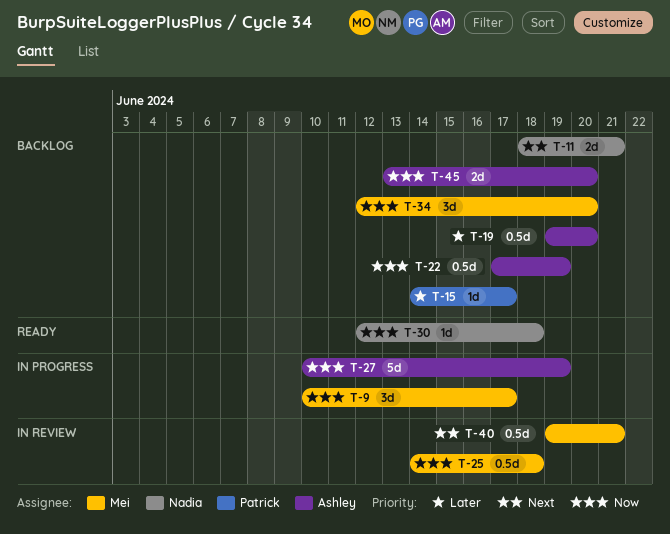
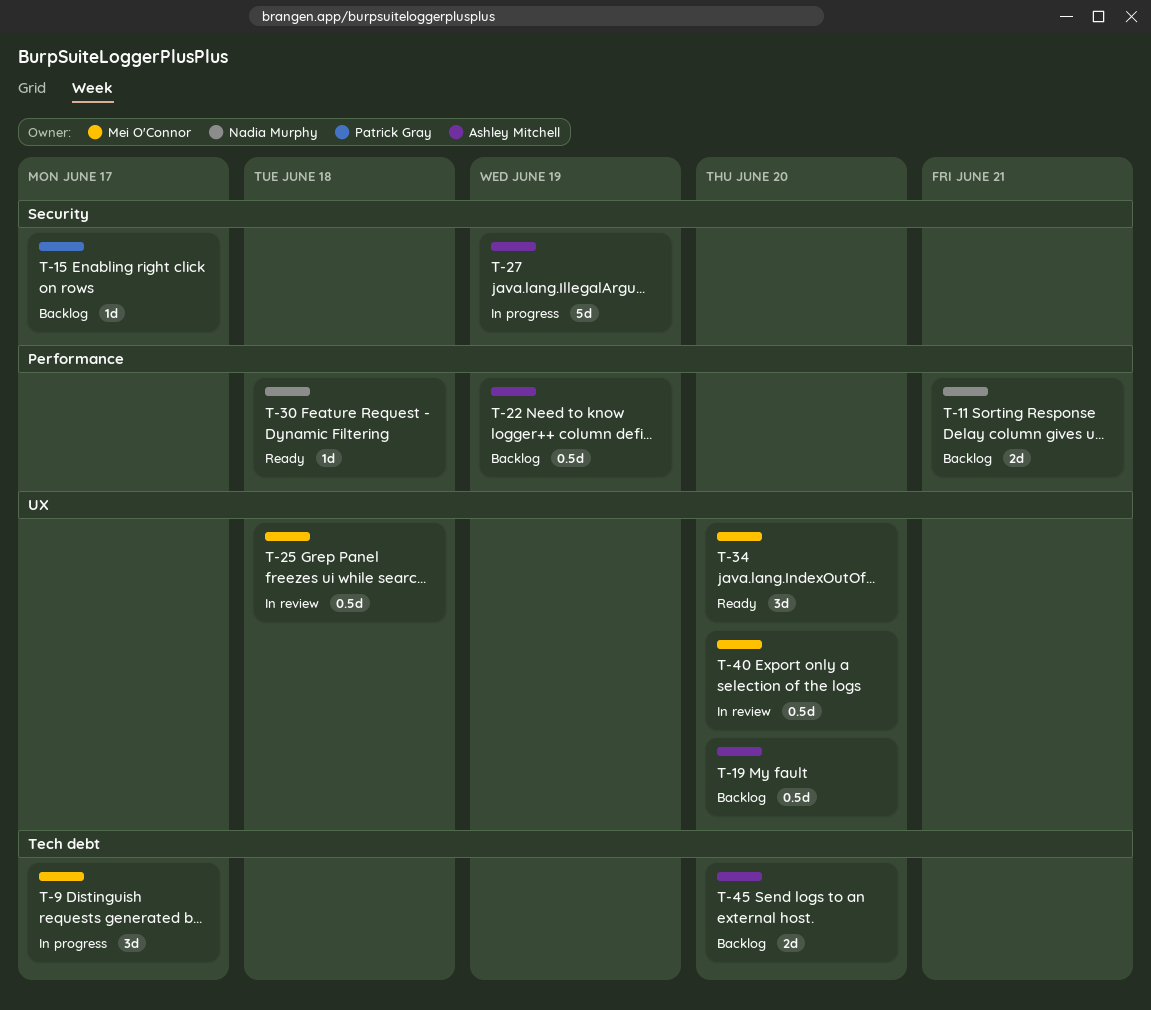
T-34, status: Backlog -> Ready
T-40, due: Jun 21 -> Jun 20

